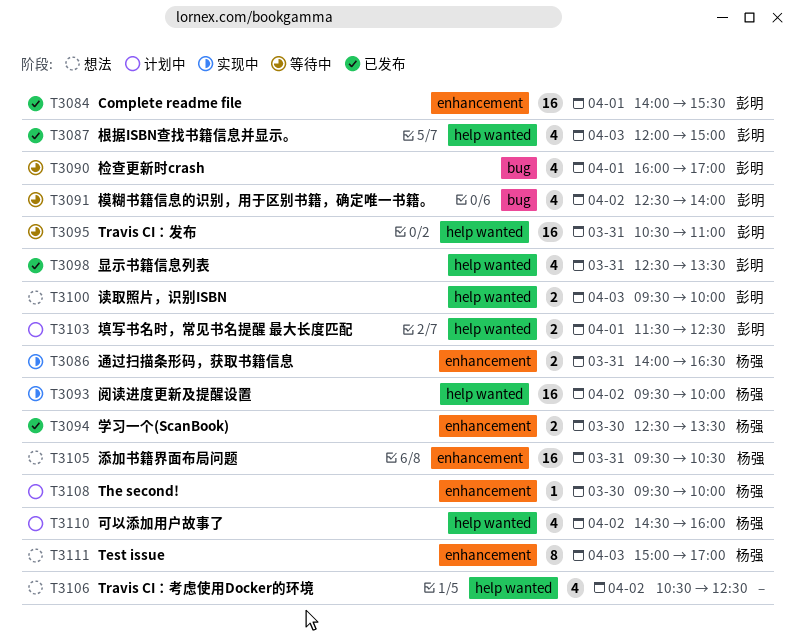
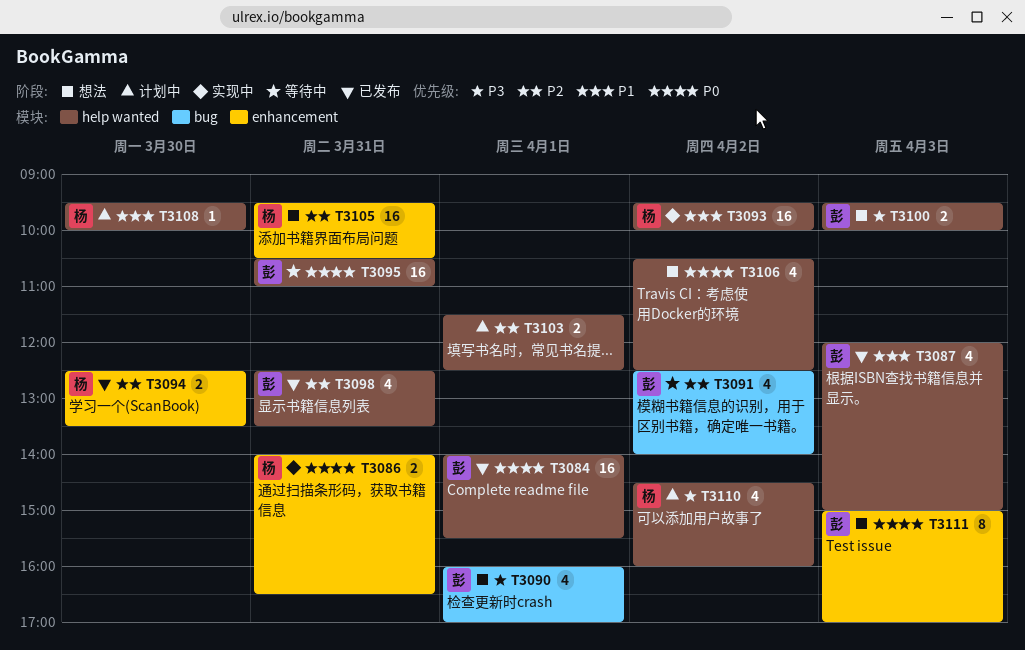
T3084, label: enhancement -> help wanted
T3090, status: 等待中 -> 想法
T3103, owner: 彭明 -> none
T3108, label: enhancement -> help wanted
T3111, owner: 杨强 -> 彭明

